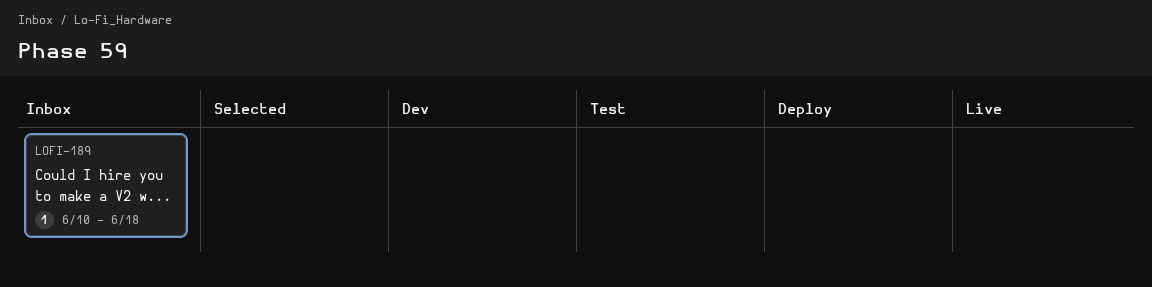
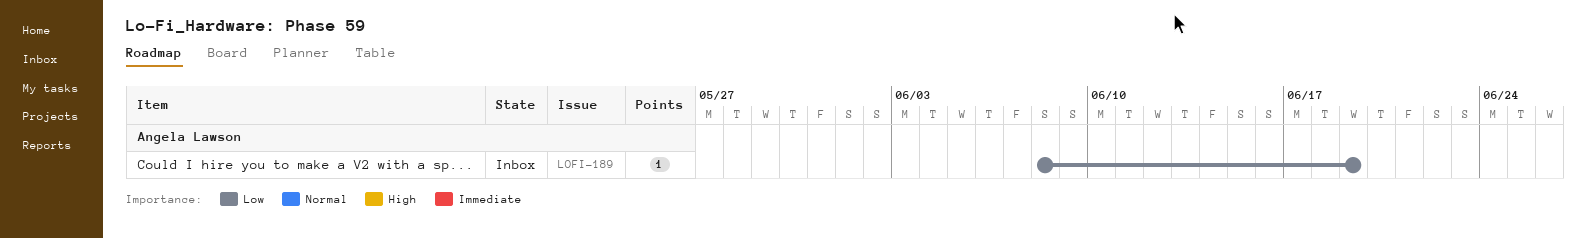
LOFI-189, start: Jun 10 -> Jun 8
LOFI-189, due: Jun 18 -> Jun 19

